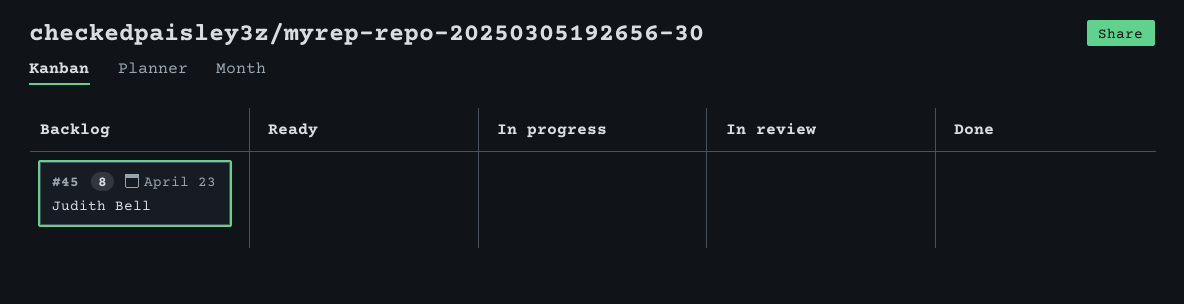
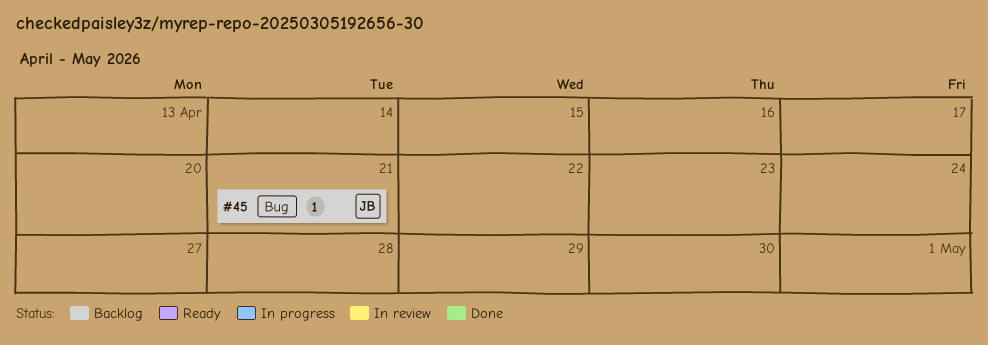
#45, estimate: 8 -> 1
#45, due: Apr 23 -> Apr 21

